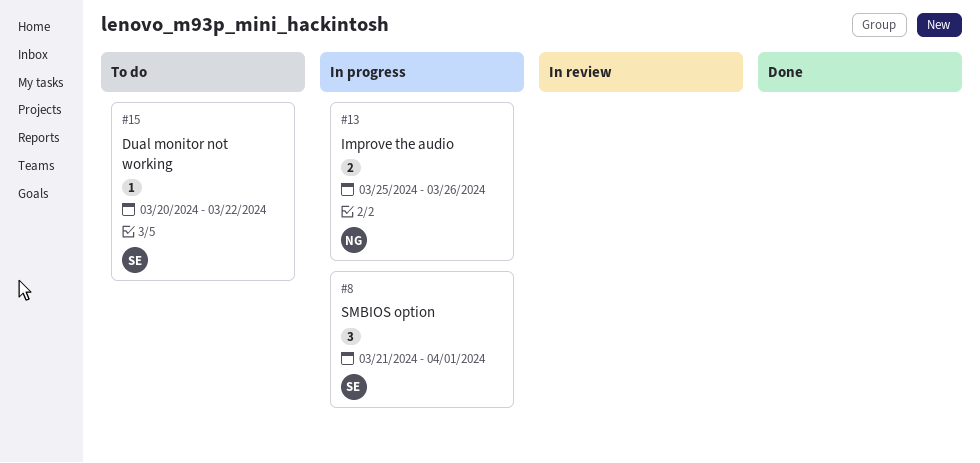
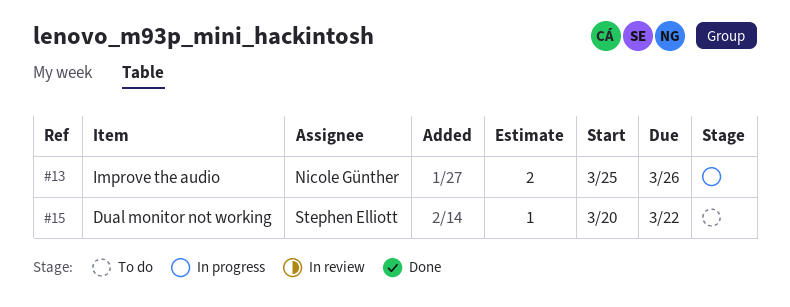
#8: present -> none

